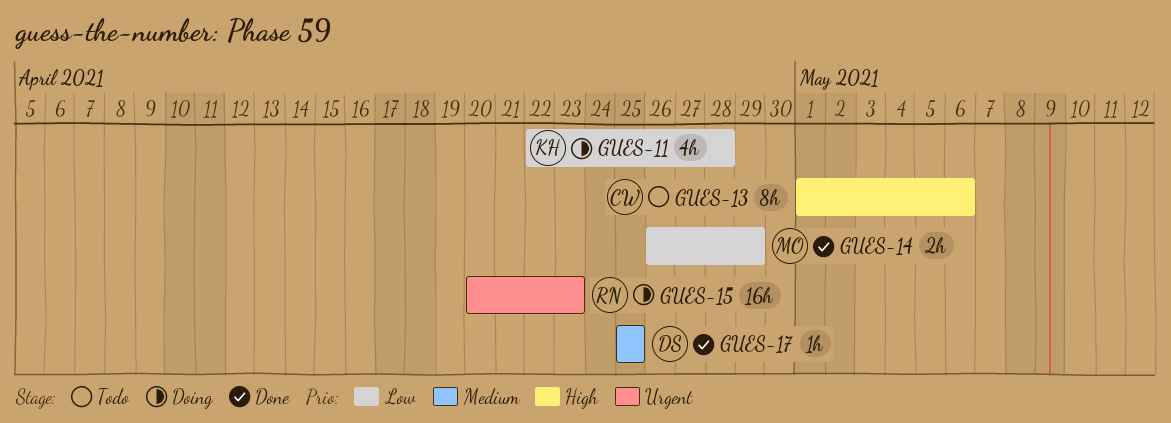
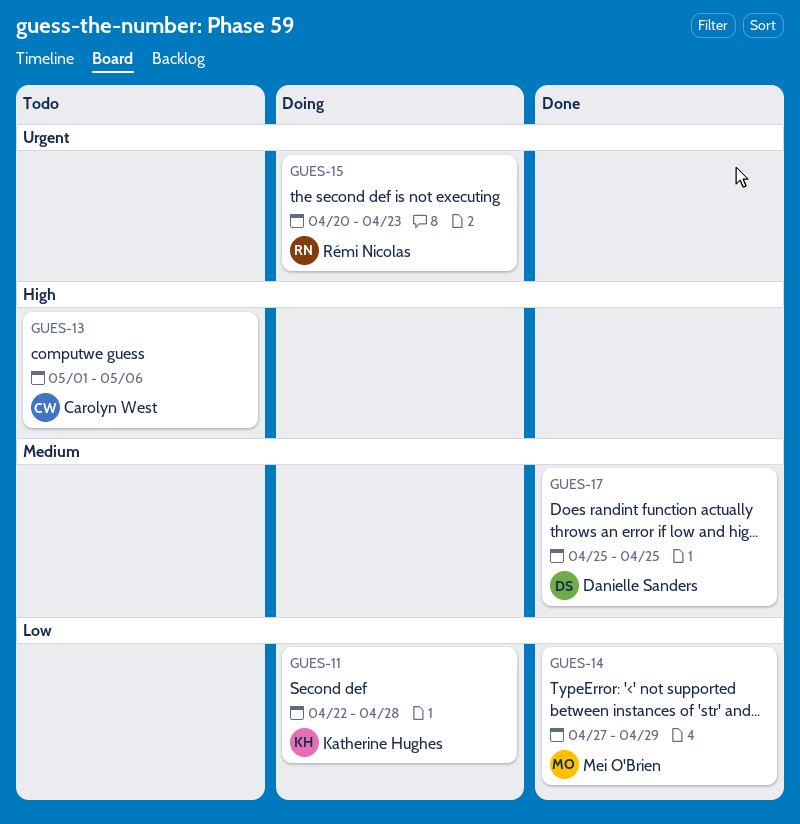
GUES-14, start: Apr 26 -> Apr 27

